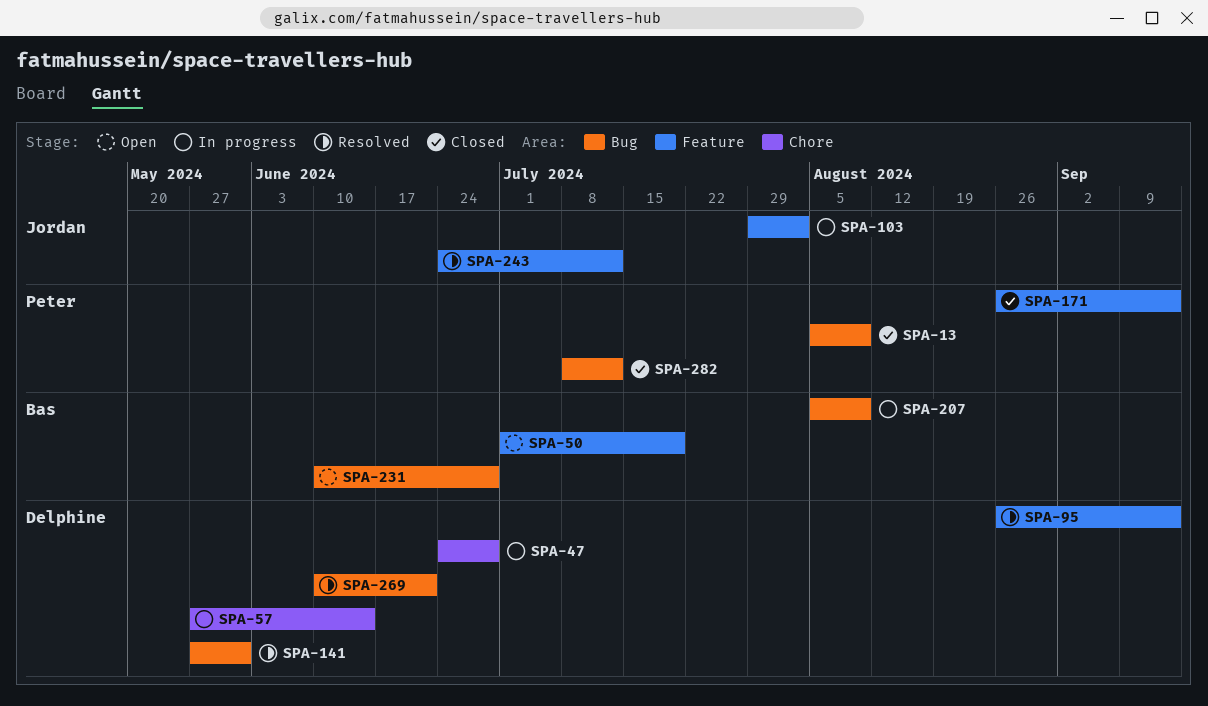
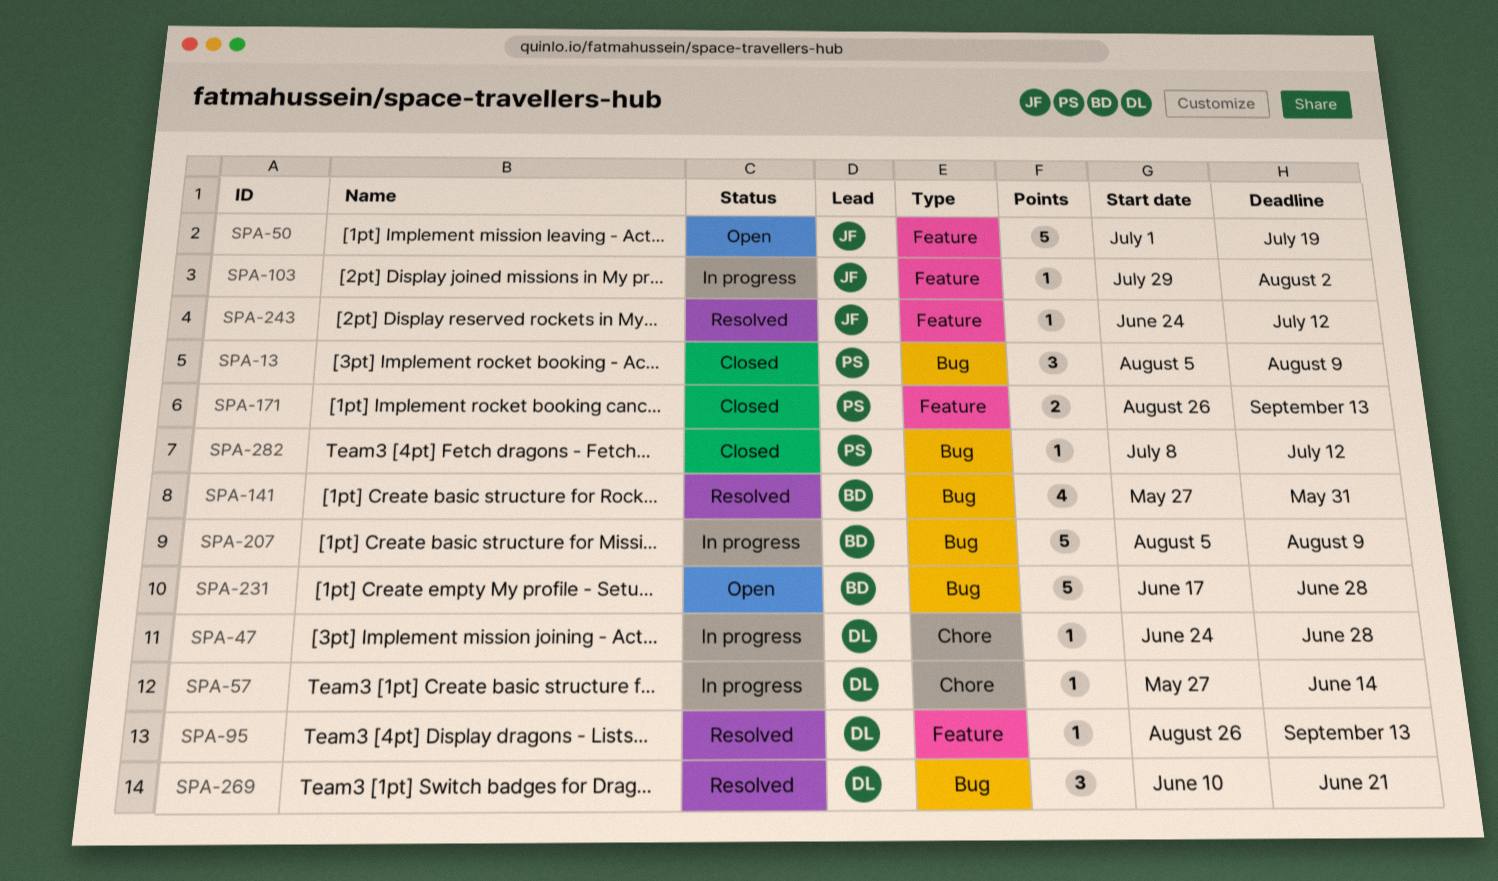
SPA-50, owner: Bas -> Jordan
SPA-141, owner: Delphine -> Bas
SPA-231, start: Jun 10 -> Jun 17

